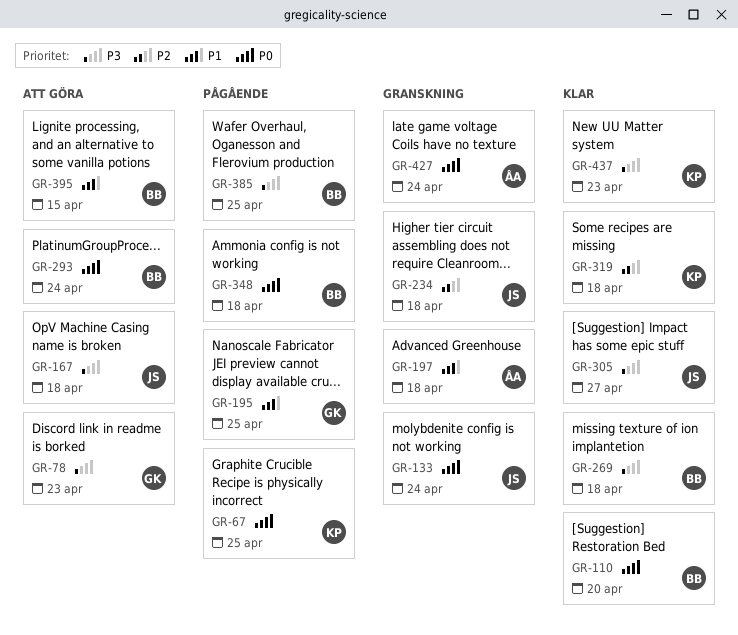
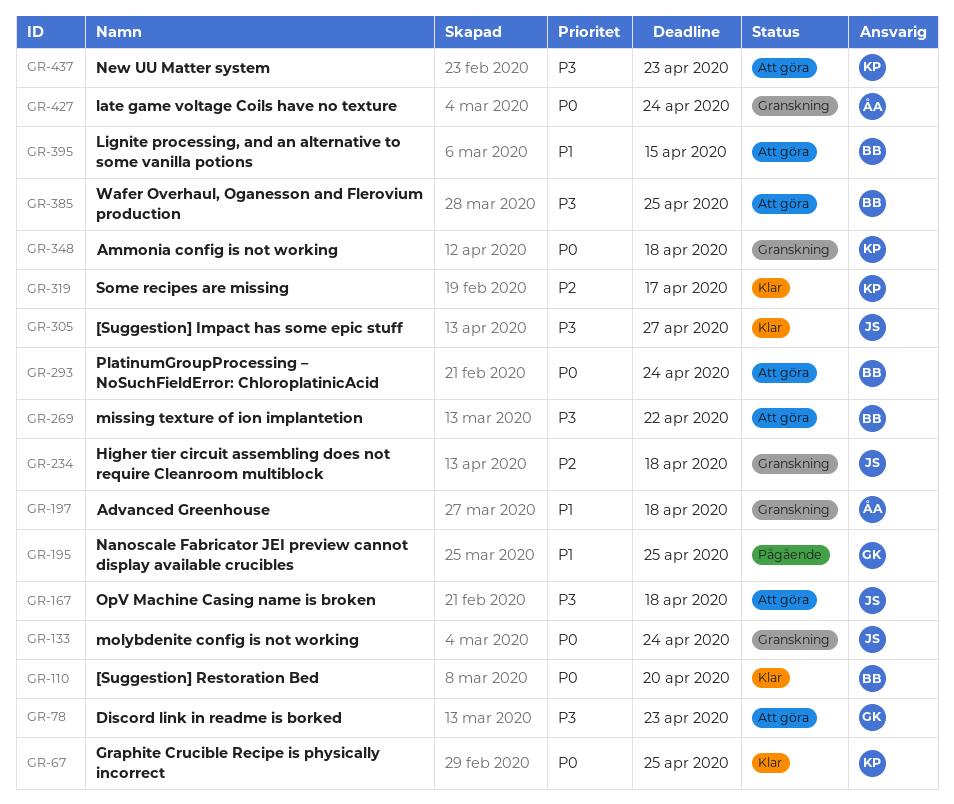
GR-67, status: Pågående -> Klar
GR-269, status: Klar -> Att göra
GR-269, due: Apr 18 -> Apr 22
GR-319, due: Apr 18 -> Apr 17
GR-348, status: Pågående -> Granskning
GR-348, owner: BB -> KP
GR-385, status: Pågående -> Att göra
GR-437, status: Klar -> Att göra

